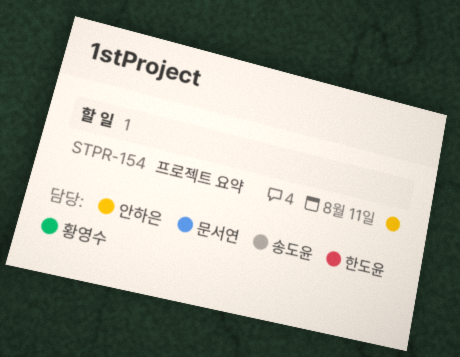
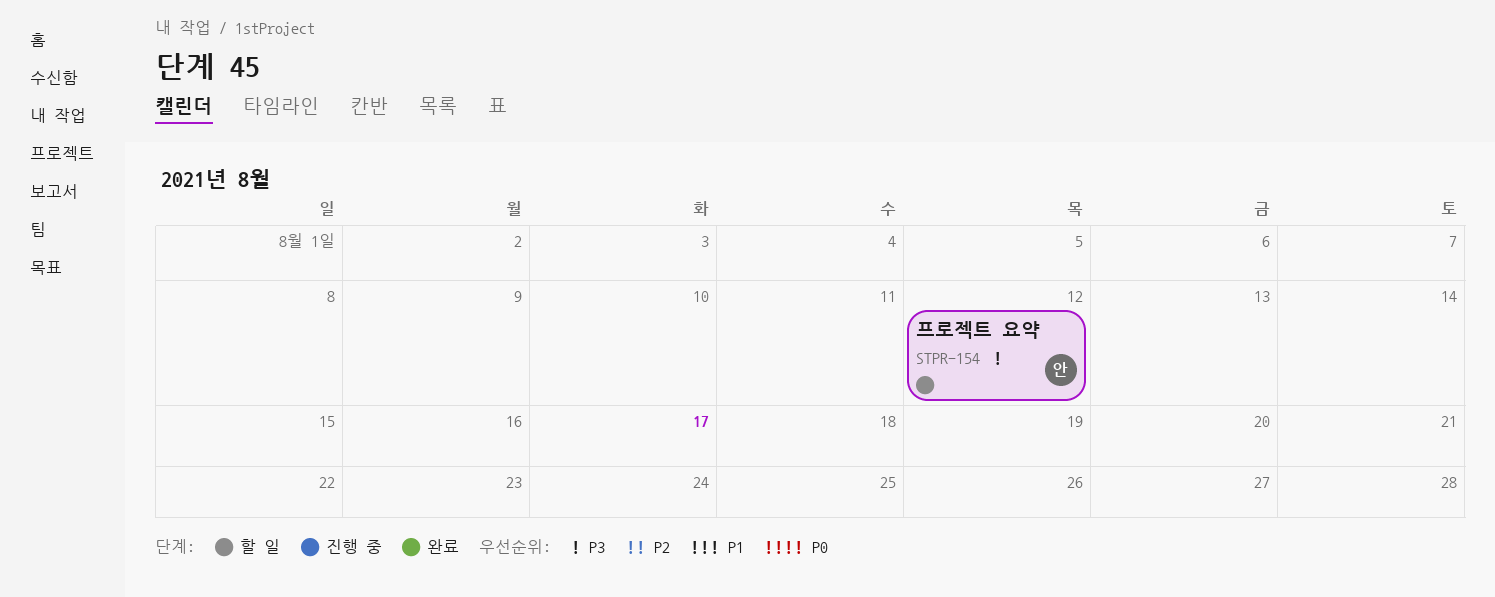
STPR-154, due: Aug 11 -> Aug 12

